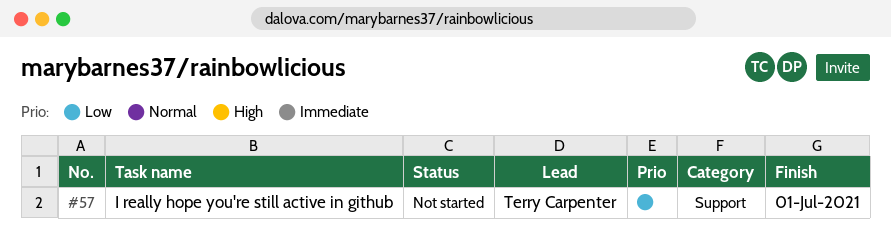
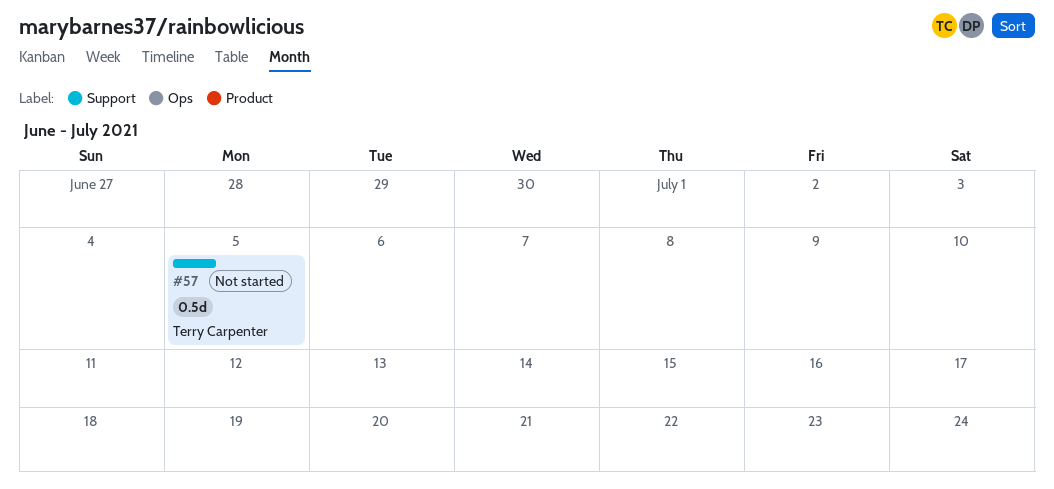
#57, due: Jul 1 -> Jul 5

